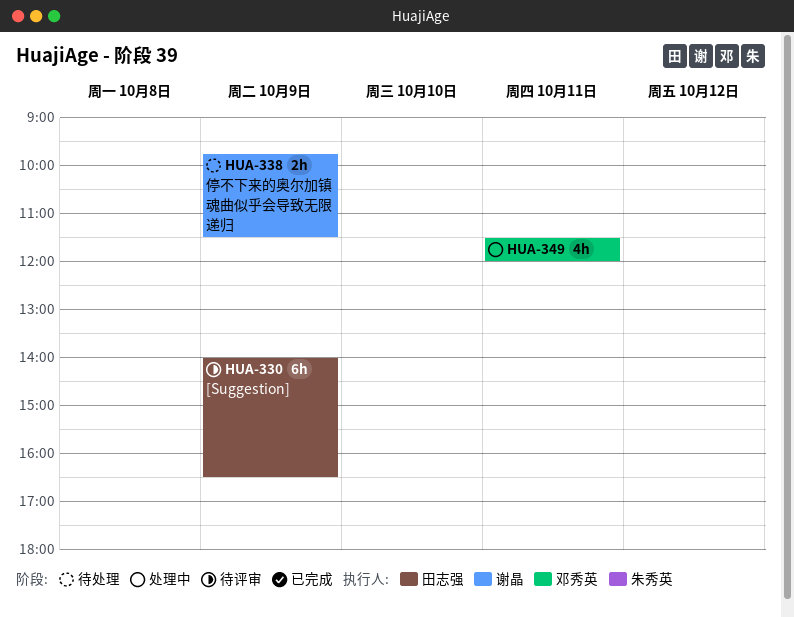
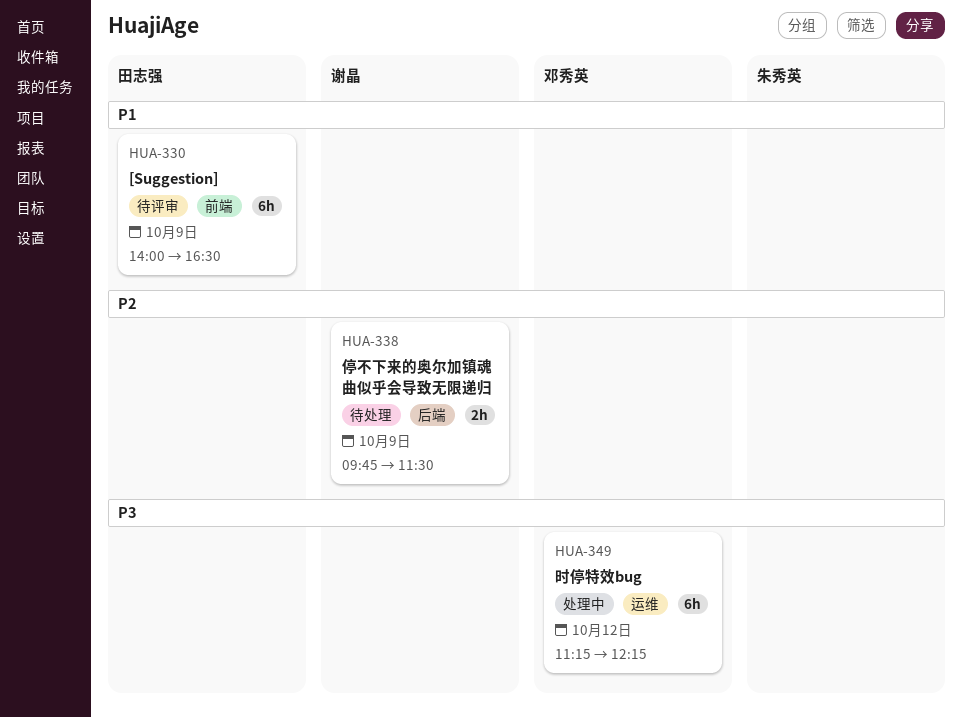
HUA-349, estimate: 4h -> 6h
HUA-349, day: Oct 11 -> Oct 12
HUA-349, begins: 11:30 -> 11:15
HUA-349, ends: 12:00 -> 12:15

